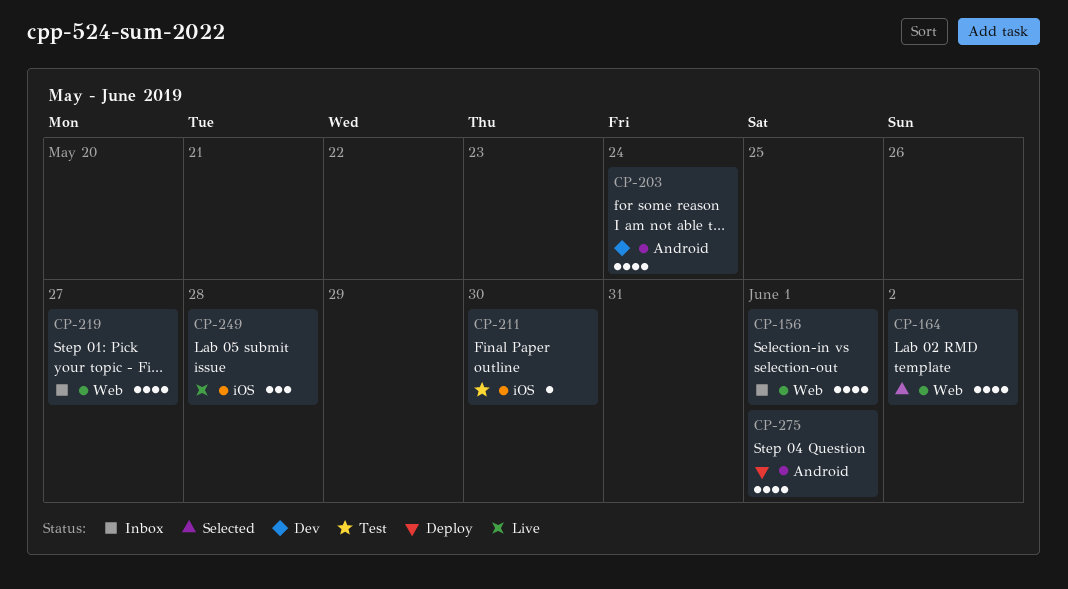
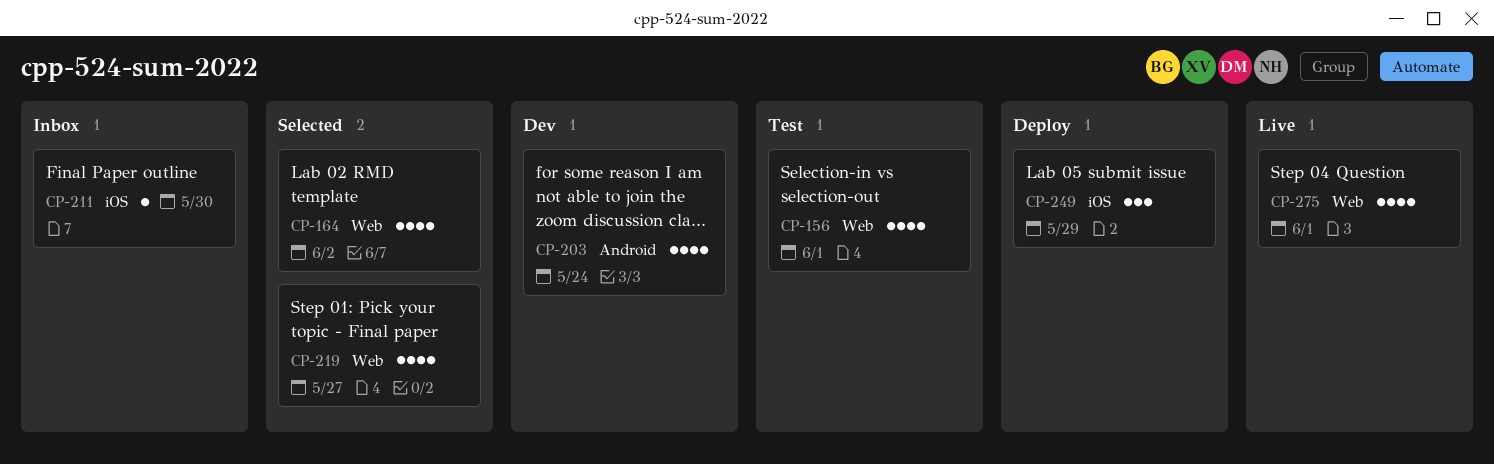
CP-156, status: Inbox -> Test
CP-211, status: Test -> Inbox
CP-219, status: Inbox -> Selected
CP-249, status: Live -> Deploy
CP-249, due: May 28 -> May 29
CP-275, status: Deploy -> Live
CP-275, label: Android -> Web

